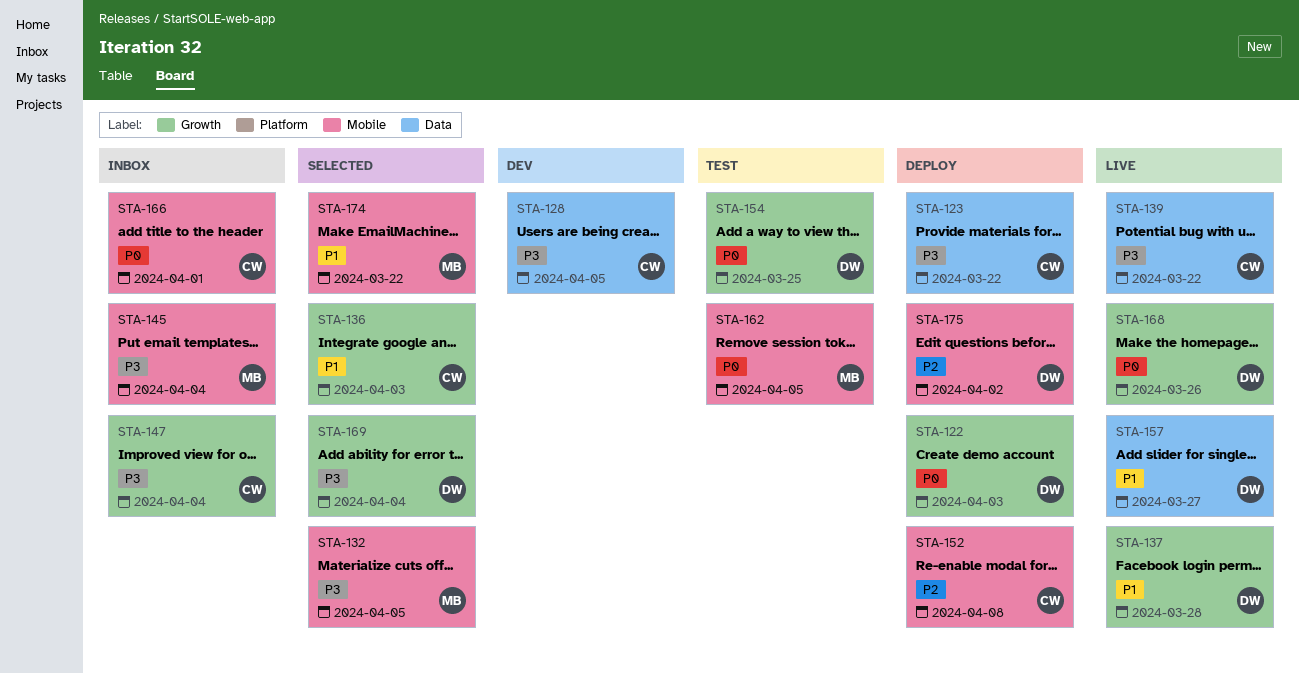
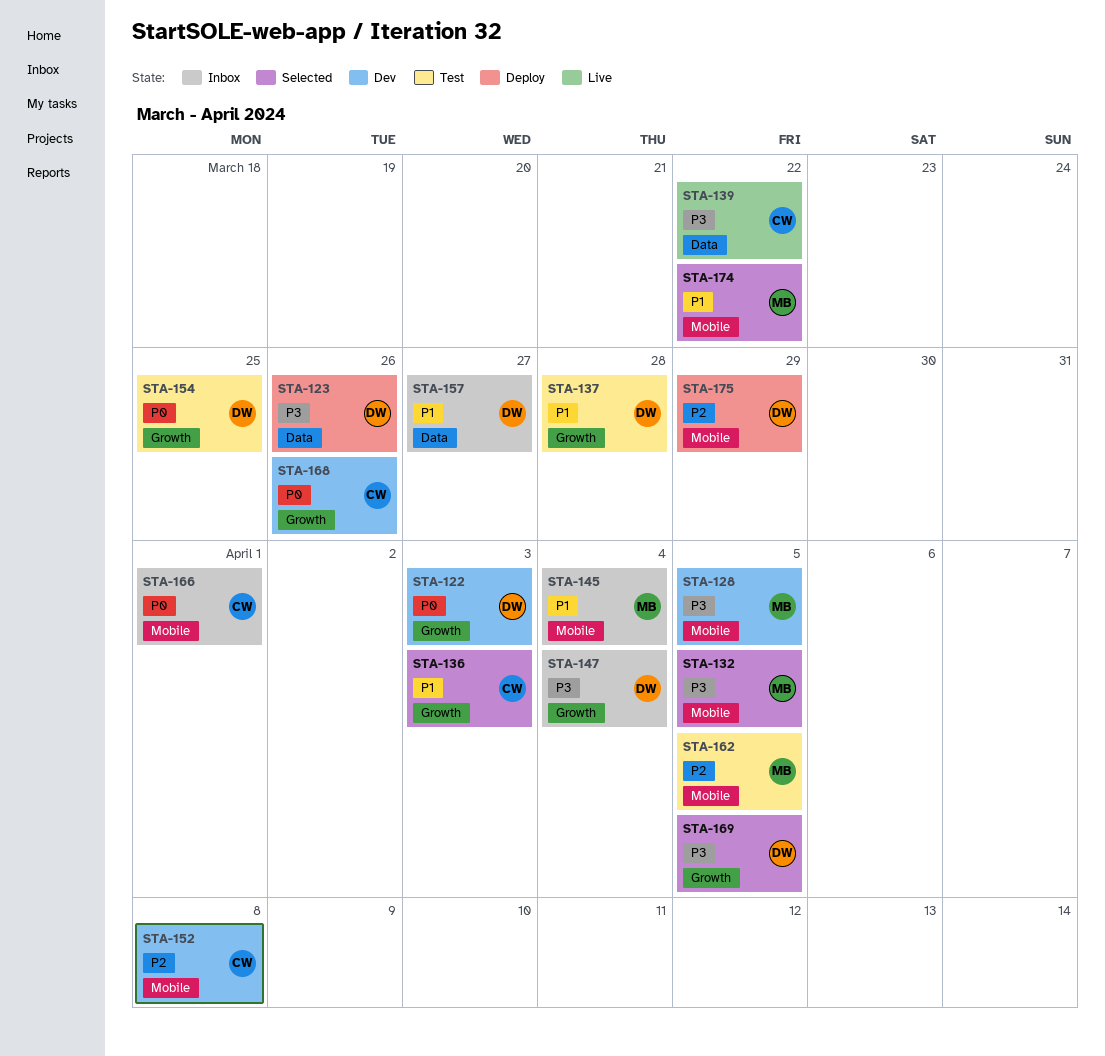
STA-122, status: Deploy -> Dev
STA-123, owner: CW -> DW
STA-123, due: Mar 22 -> Mar 26
STA-128, owner: CW -> MB
STA-128, label: Data -> Mobile
STA-137, status: Live -> Test
STA-145, priority: P3 -> P1
STA-147, owner: CW -> DW
STA-152, status: Deploy -> Dev
STA-157, status: Live -> Inbox
STA-162, priority: P0 -> P2
STA-168, status: Live -> Dev
STA-168, owner: DW -> CW
STA-169, due: Apr 4 -> Apr 5
STA-175, due: Apr 2 -> Mar 29

